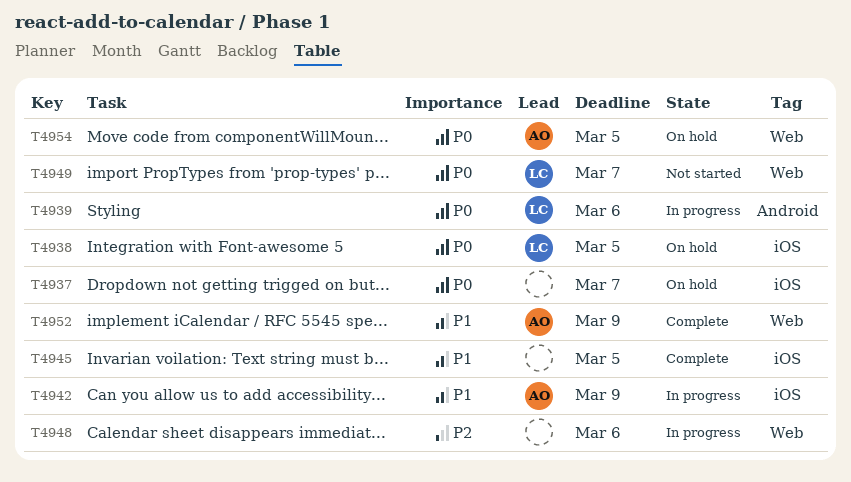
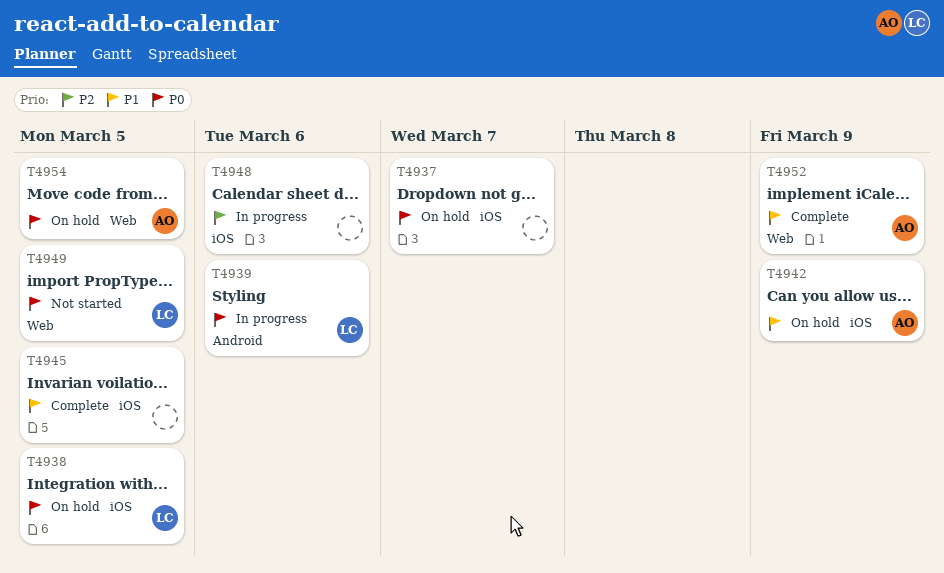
T4942, status: In progress -> On hold
T4948, label: Web -> iOS
T4949, due: Mar 7 -> Mar 5

